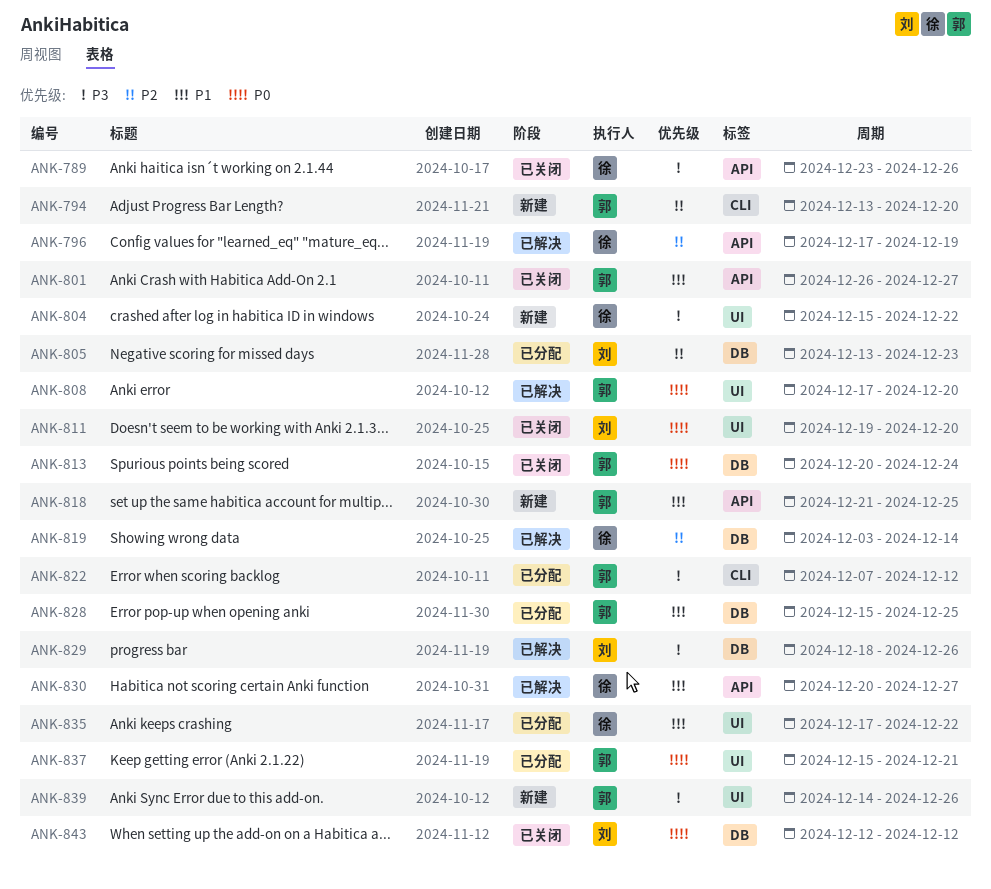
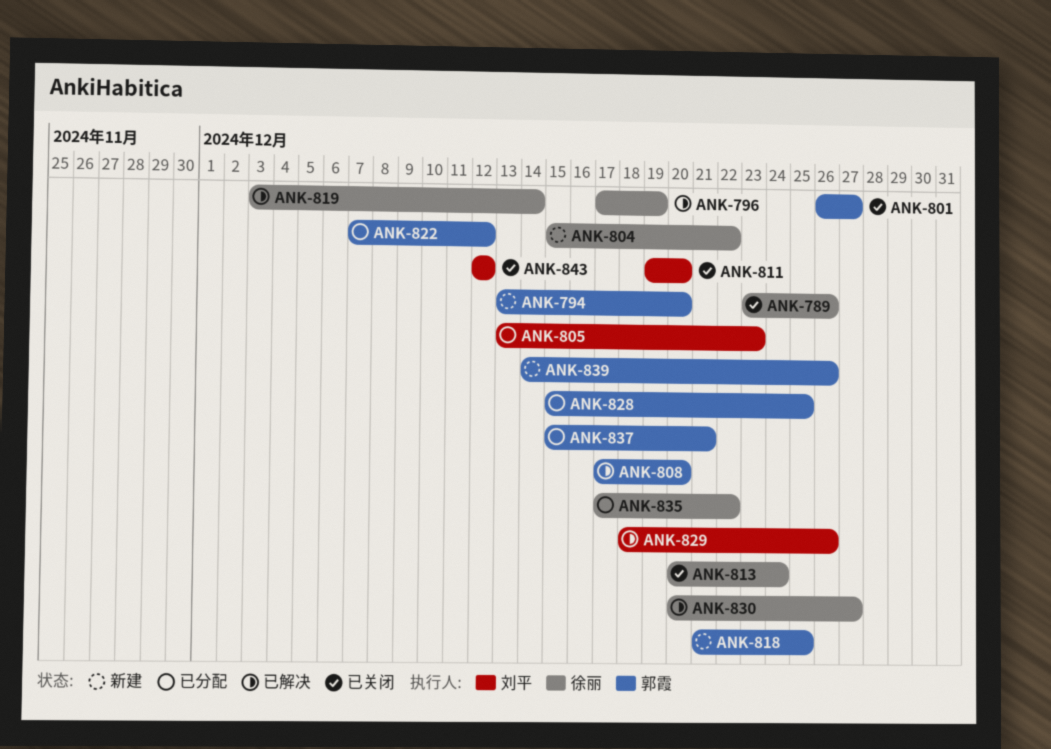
ANK-813, owner: 郭霞 -> 徐丽

